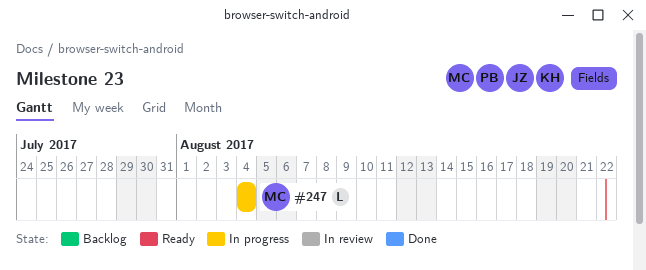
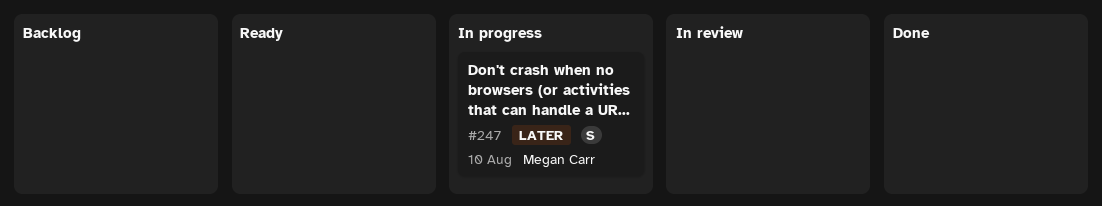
#247, estimate: L -> S
#247, due: Aug 4 -> Aug 10

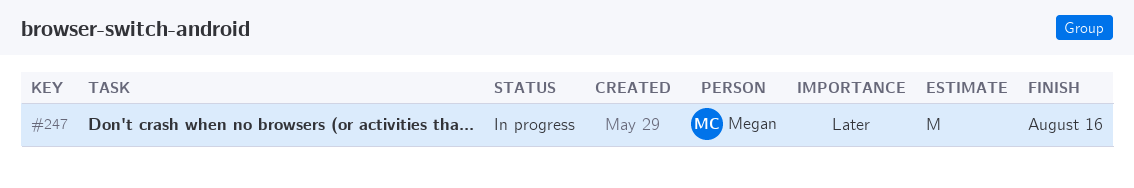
#247, estimate: S -> M
#247, due: Aug 10 -> Aug 16

